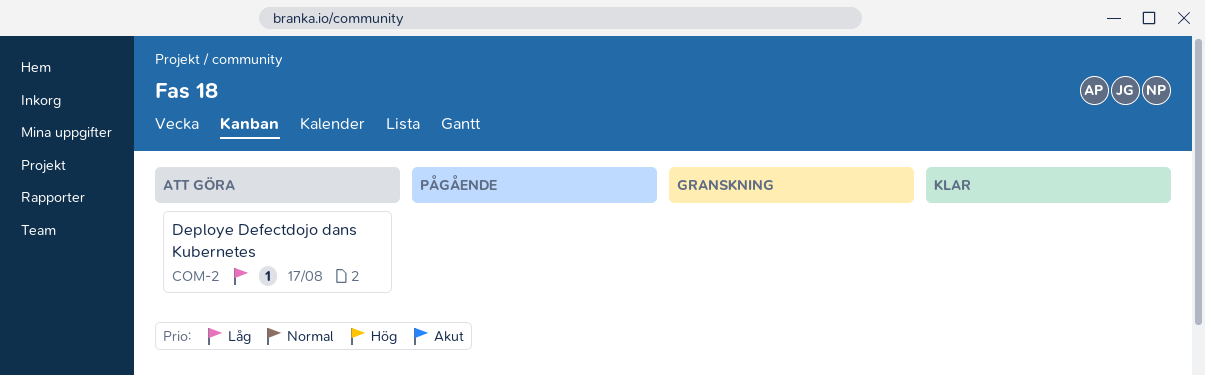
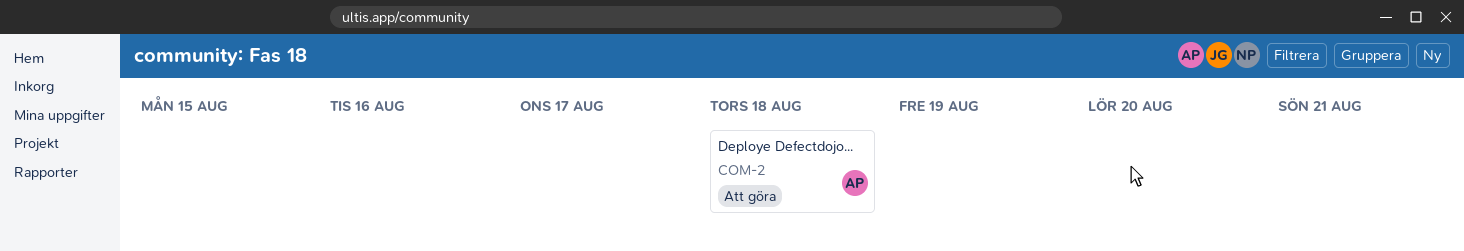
COM-2, due: Aug 17 -> Aug 18

